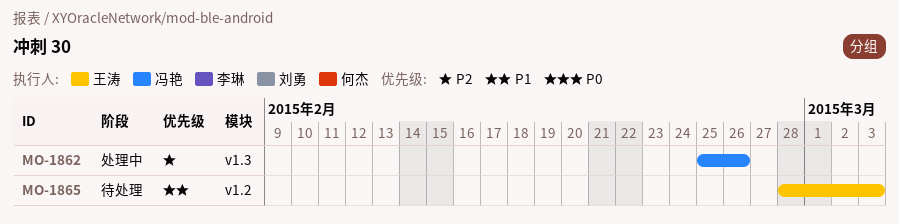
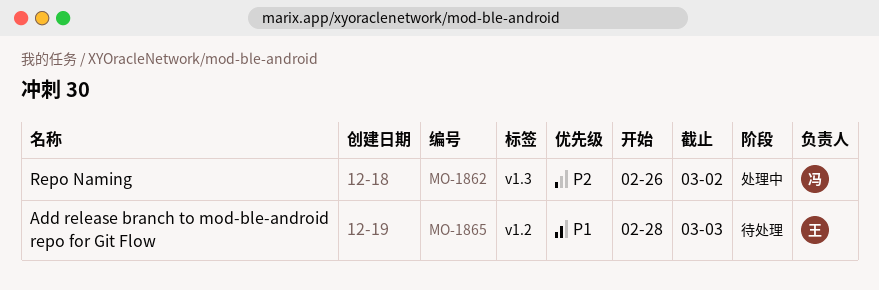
MO-1862, start: Feb 25 -> Feb 26
MO-1862, due: Feb 26 -> Mar 2

